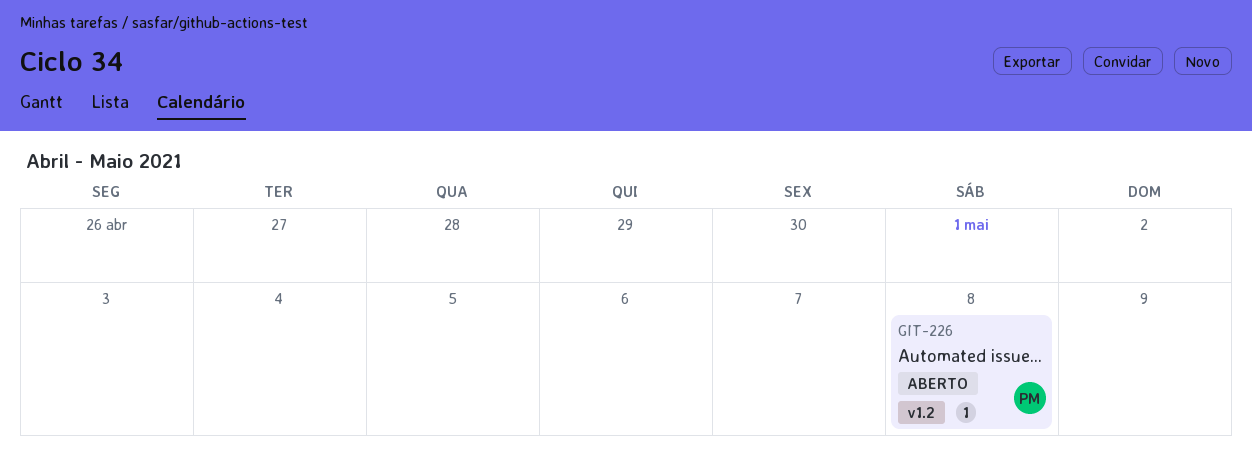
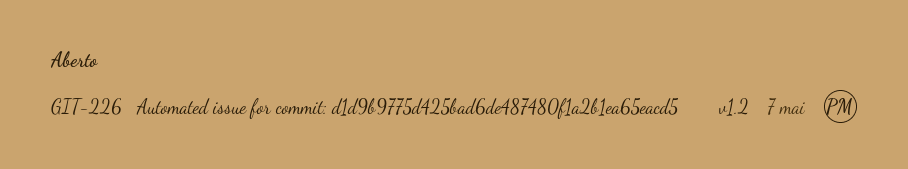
GIT-226, due: May 8 -> May 7

